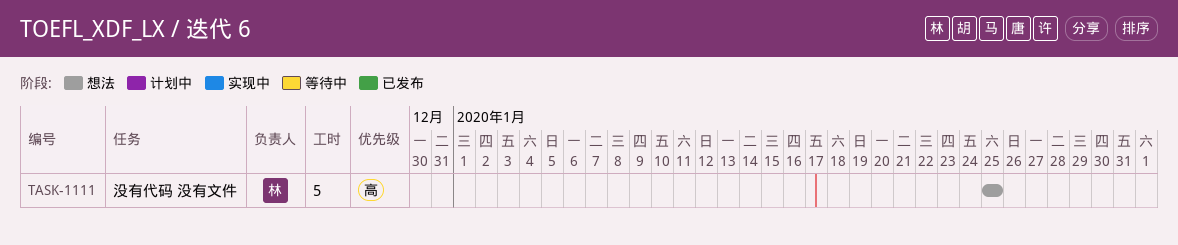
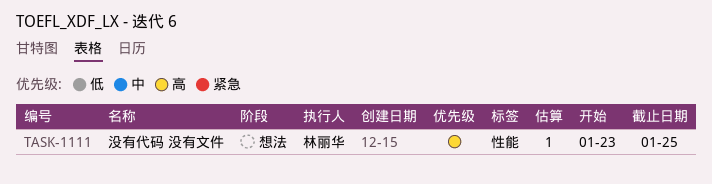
TASK-1111, estimate: 5 -> 1
TASK-1111, start: Jan 25 -> Jan 23

